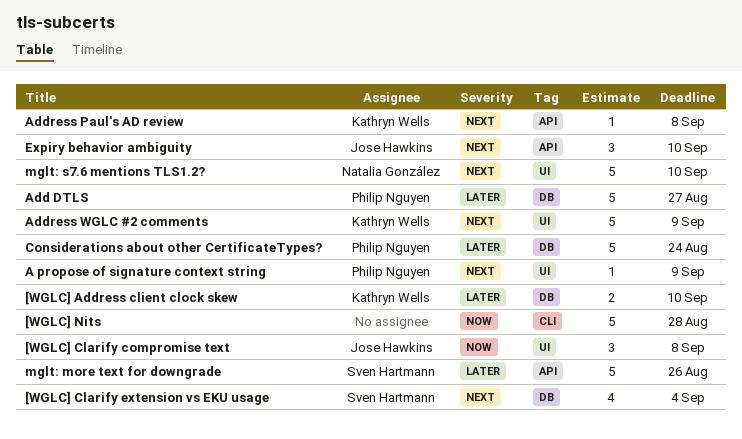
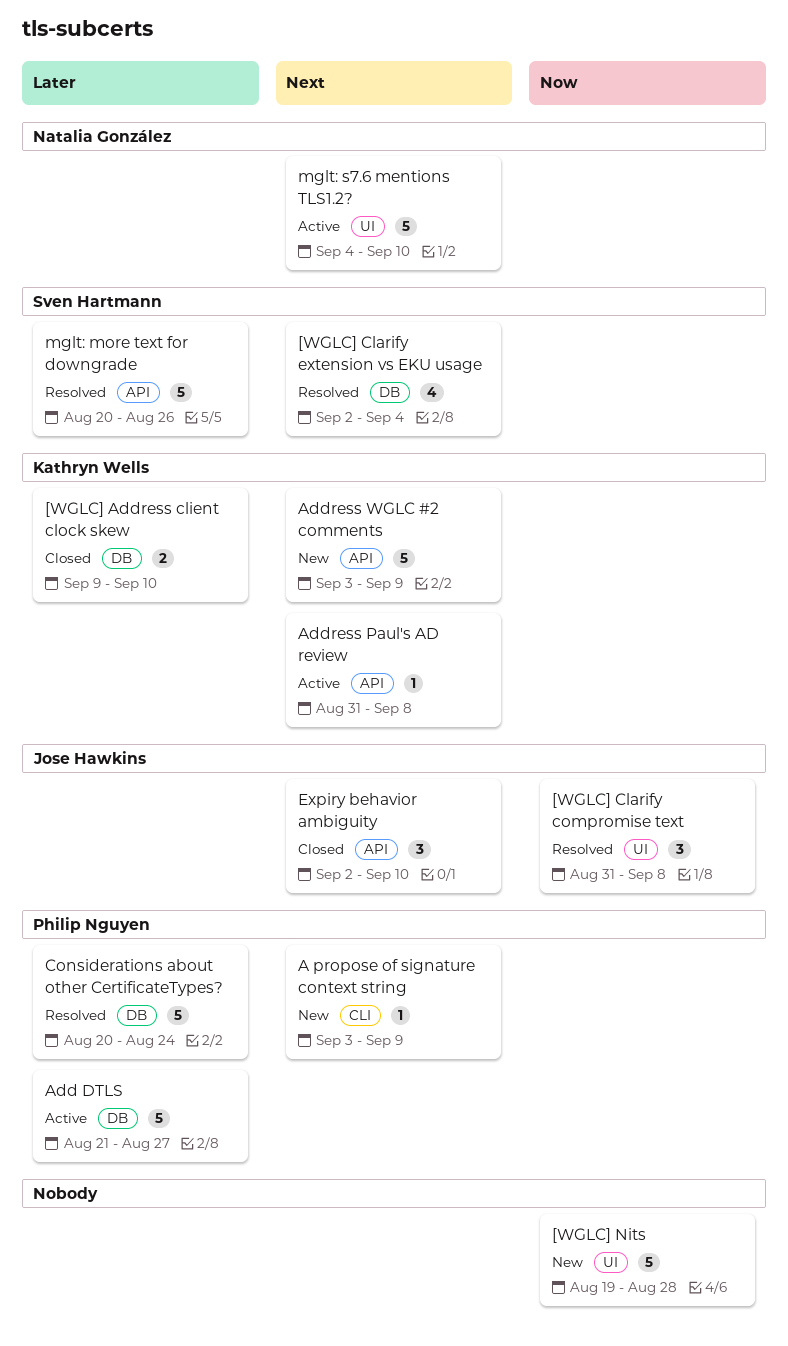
[WGLC] Nits, label: CLI -> UI
A propose of signature context string, label: UI -> CLI
Address WGLC #2 comments, label: UI -> API

